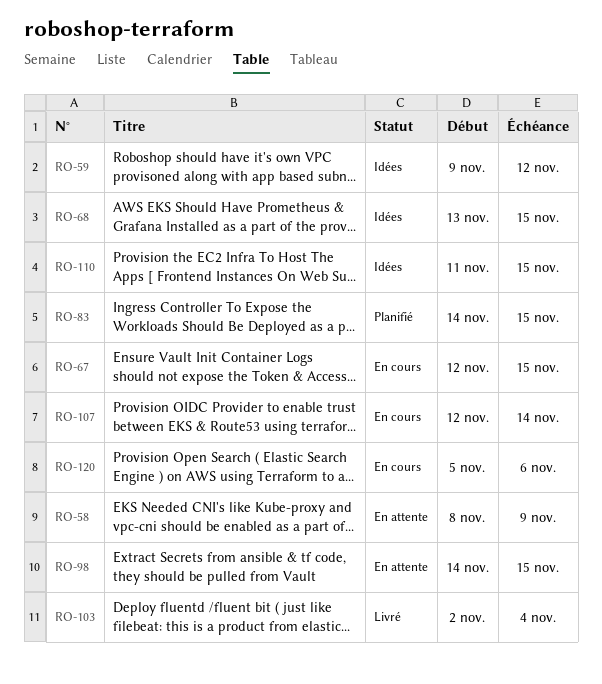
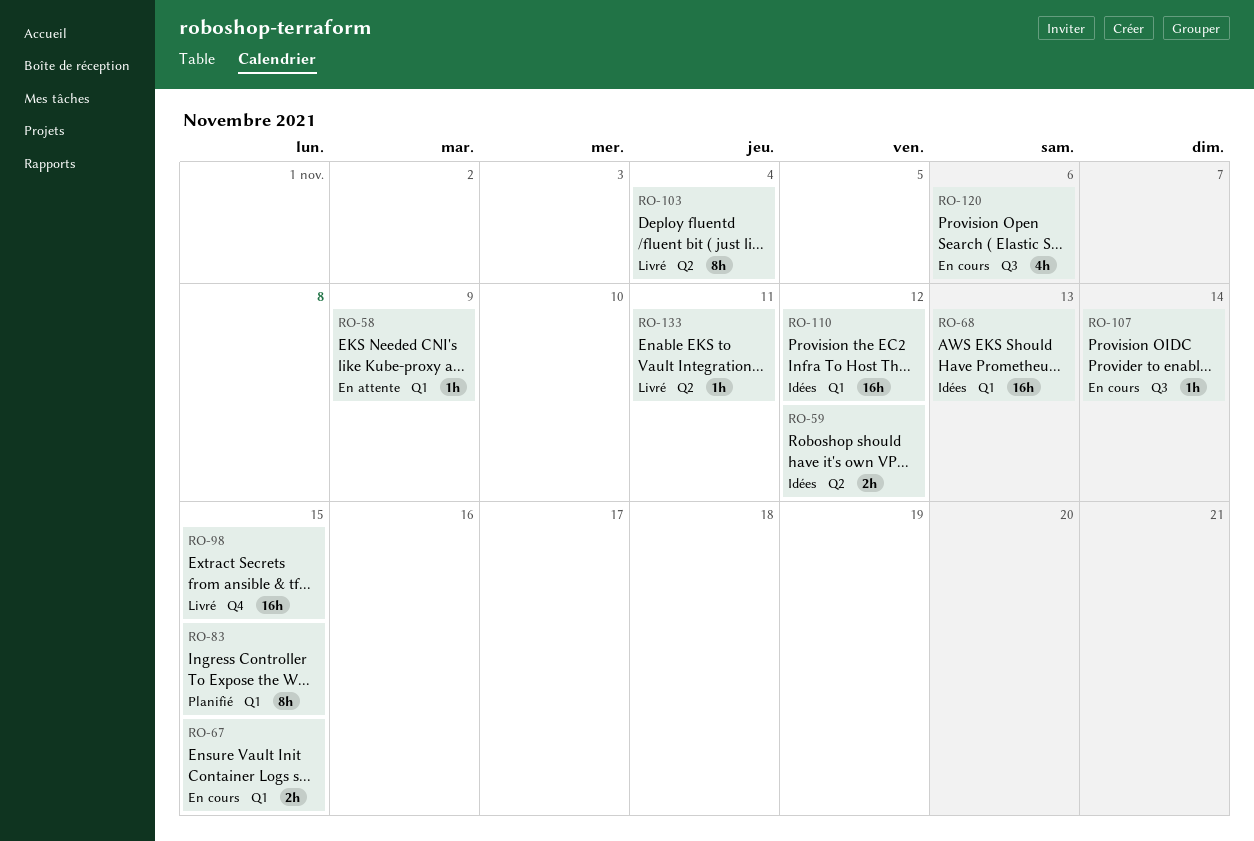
RO-68, due: Nov 15 -> Nov 13
RO-98, status: En attente -> Livré
RO-110, due: Nov 15 -> Nov 12
RO-133: none -> present

